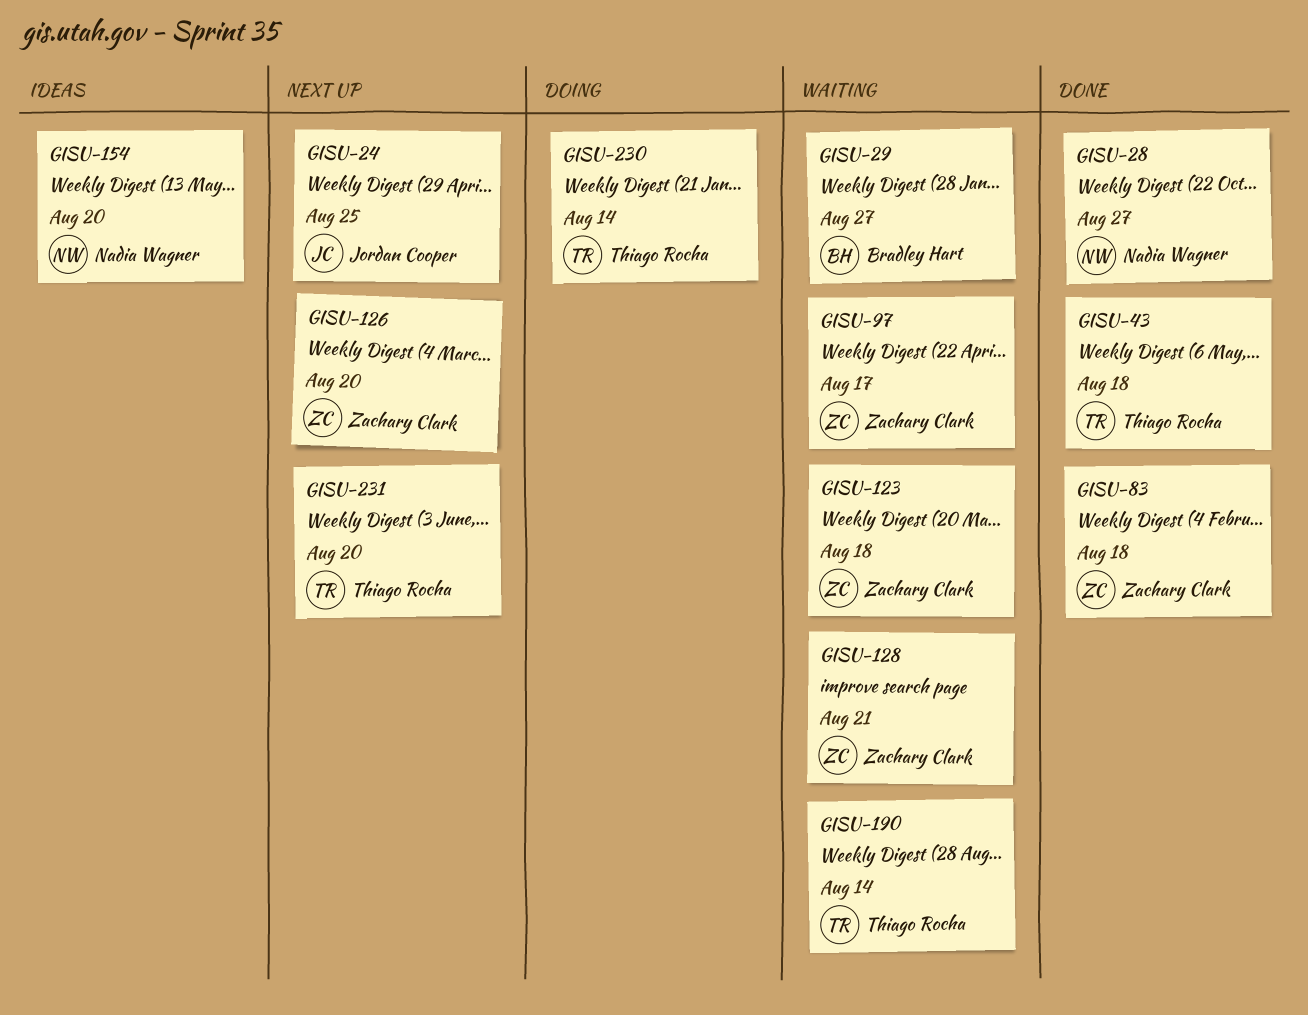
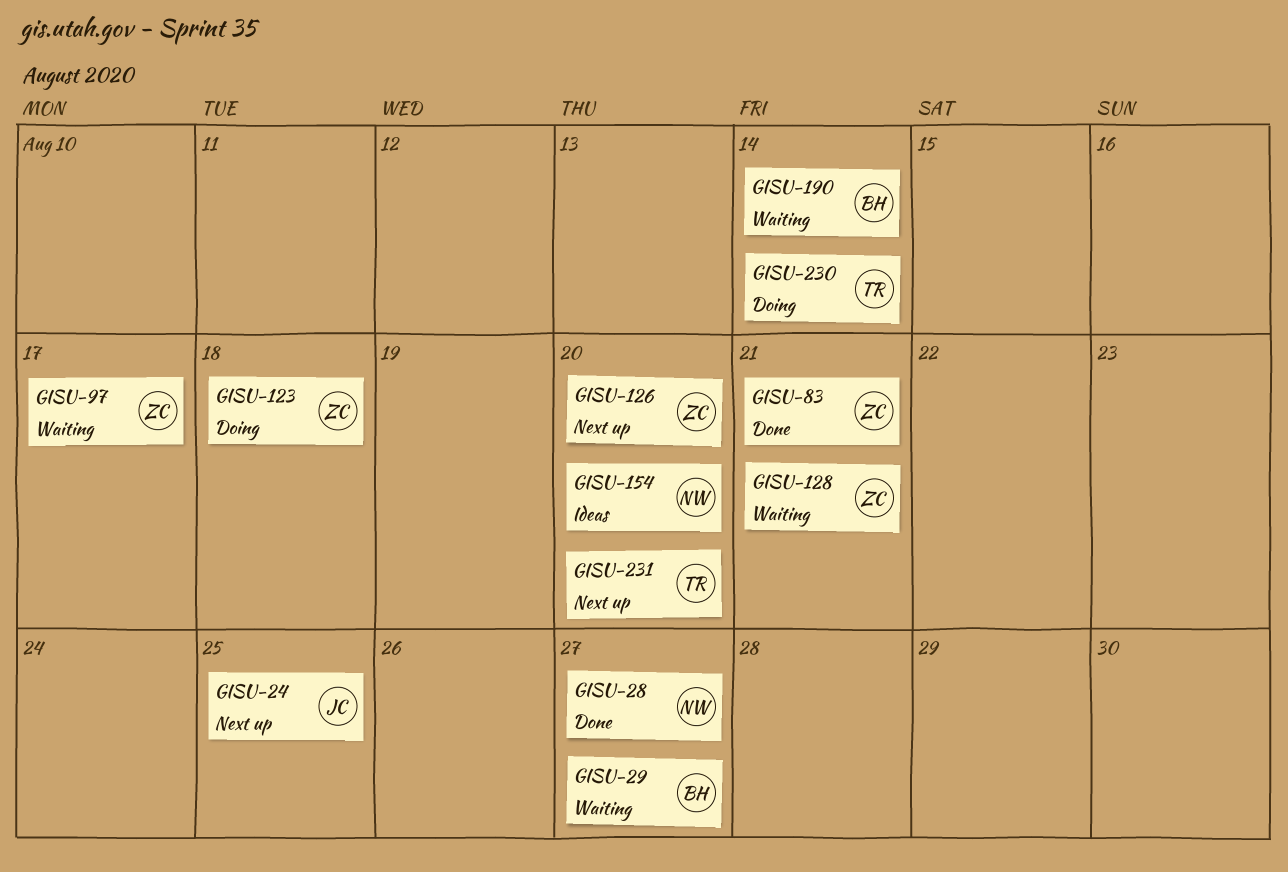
GISU-43: present -> none
GISU-83, due: Aug 18 -> Aug 21
GISU-123, status: Waiting -> Doing
GISU-190, owner: Thiago Rocha -> Bradley Hart

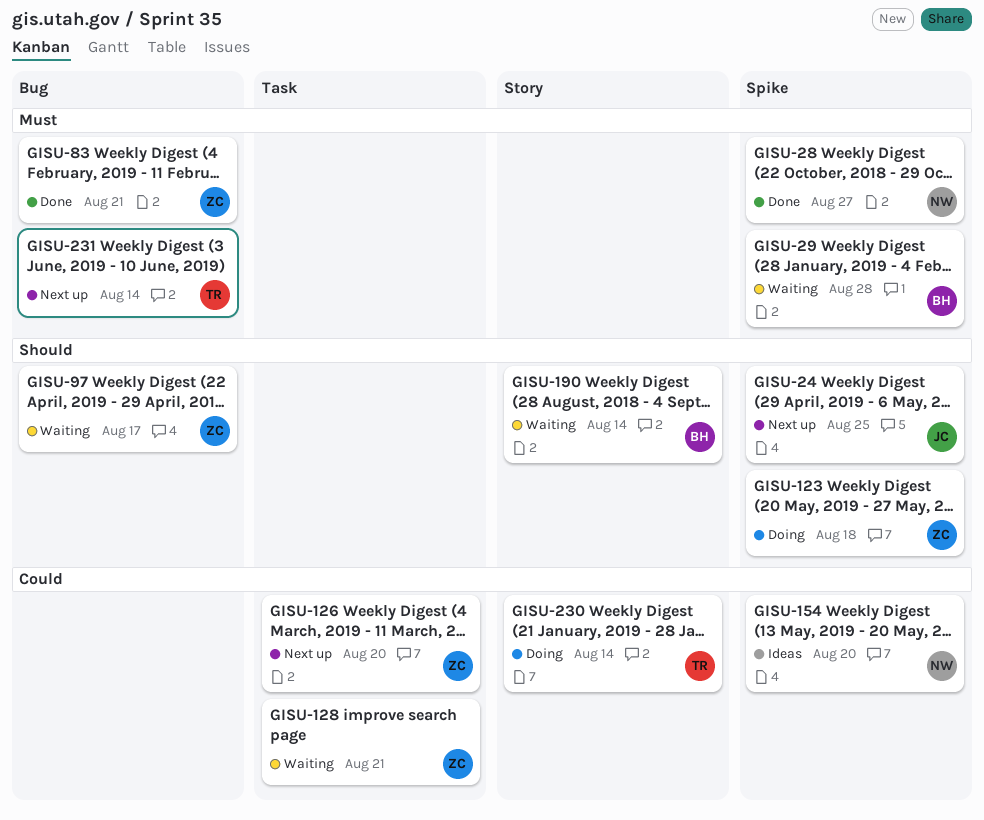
GISU-29, due: Aug 27 -> Aug 28
GISU-231, due: Aug 20 -> Aug 14

